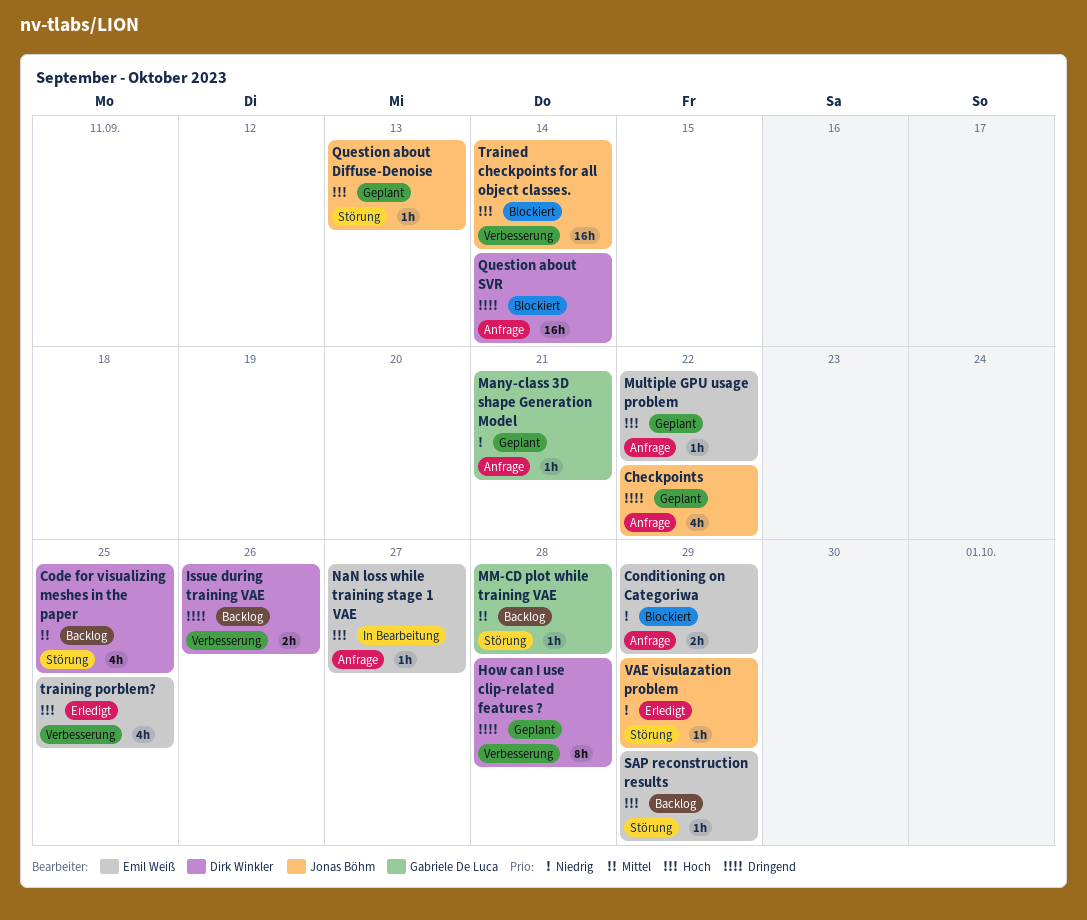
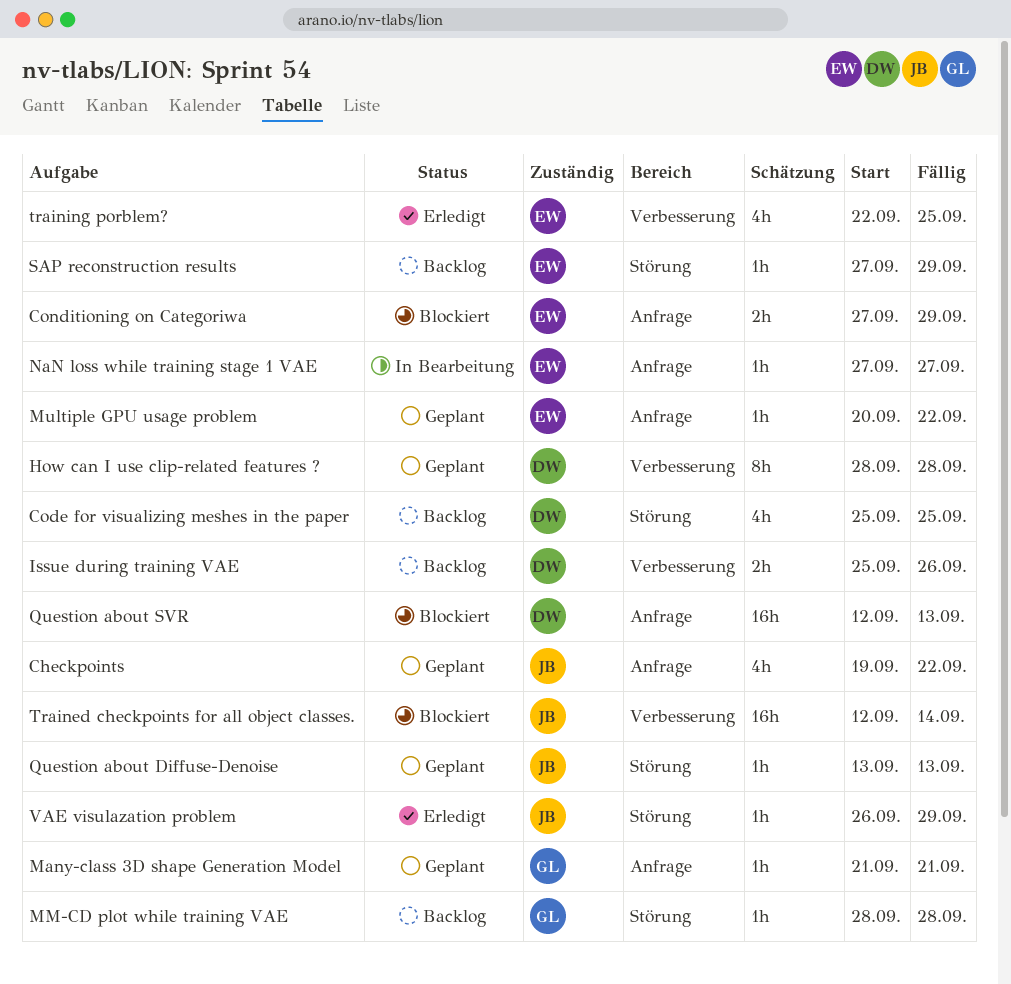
Question about SVR, due: Sep 14 -> Sep 13

